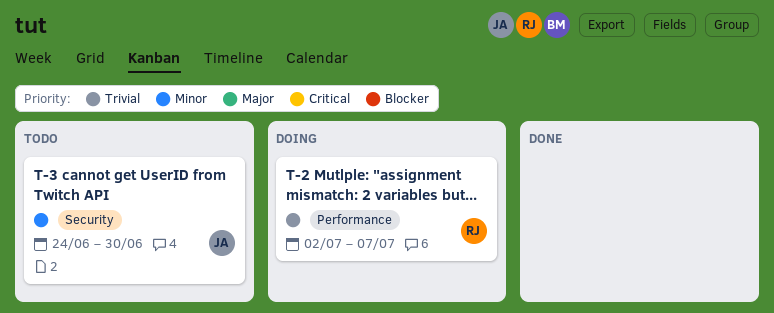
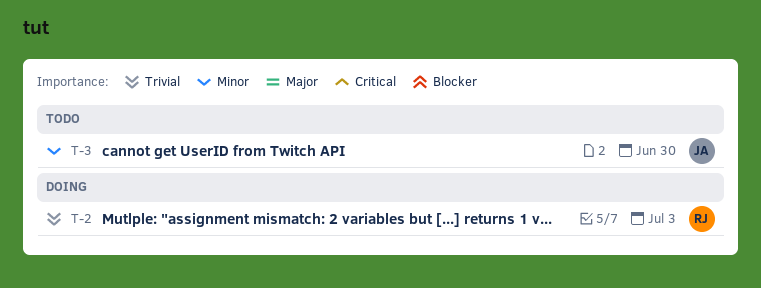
T-2, due: Jul 7 -> Jul 3

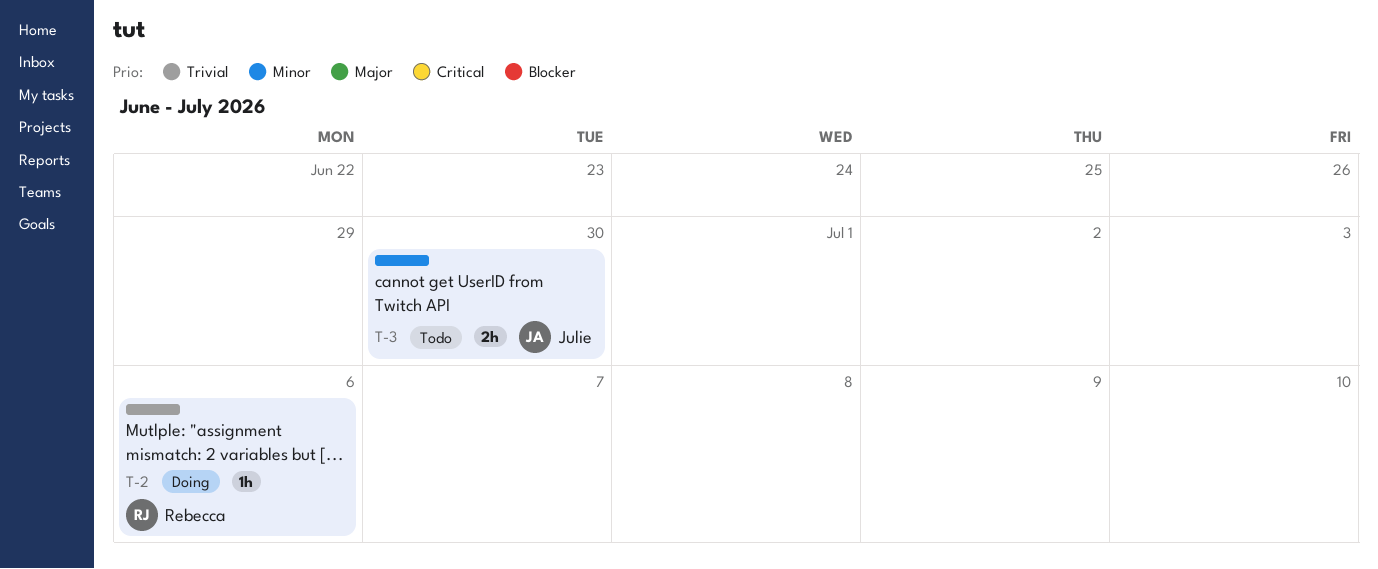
T-2, due: Jul 3 -> Jul 6

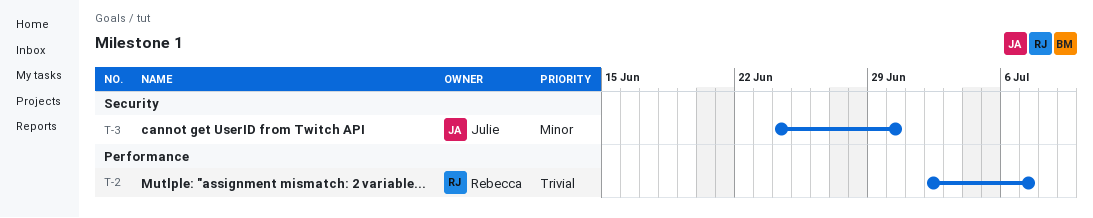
T-2, due: Jul 6 -> Jul 7

